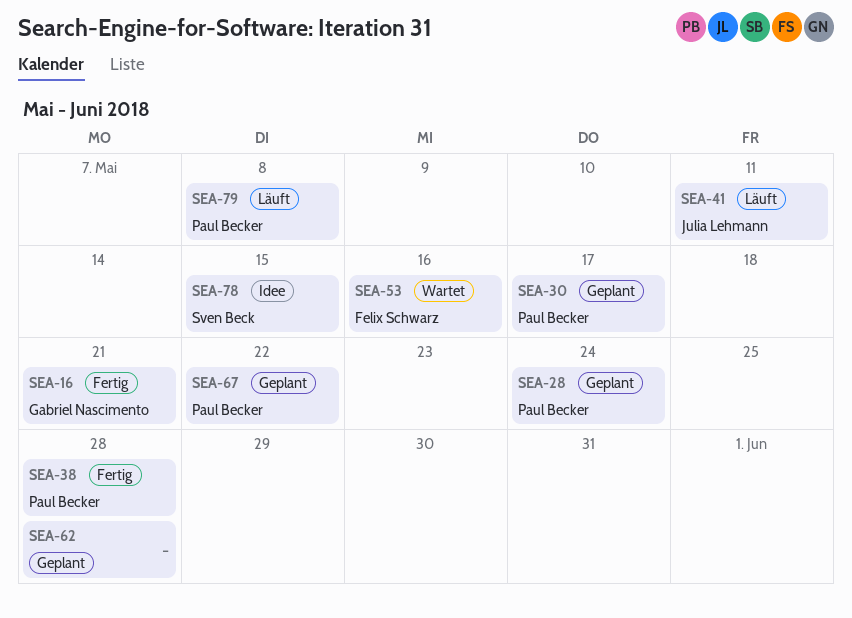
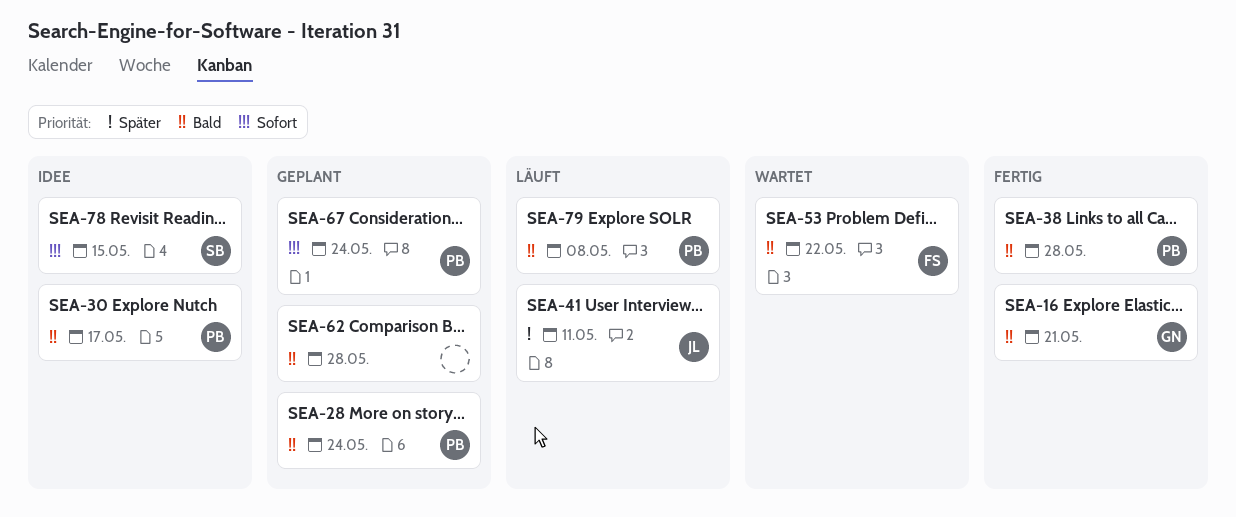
SEA-30, status: Geplant -> Idee
SEA-53, due: May 16 -> May 22
SEA-67, due: May 22 -> May 24

